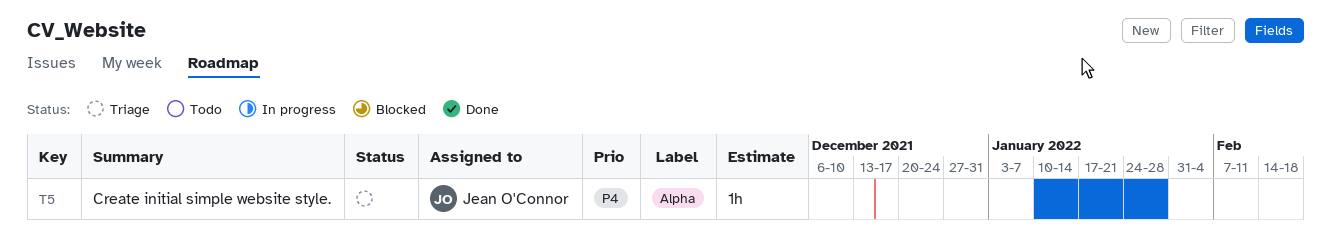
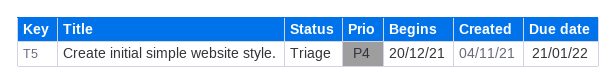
T5, start: Jan 10 -> Dec 20
T5, due: Jan 28 -> Jan 21

